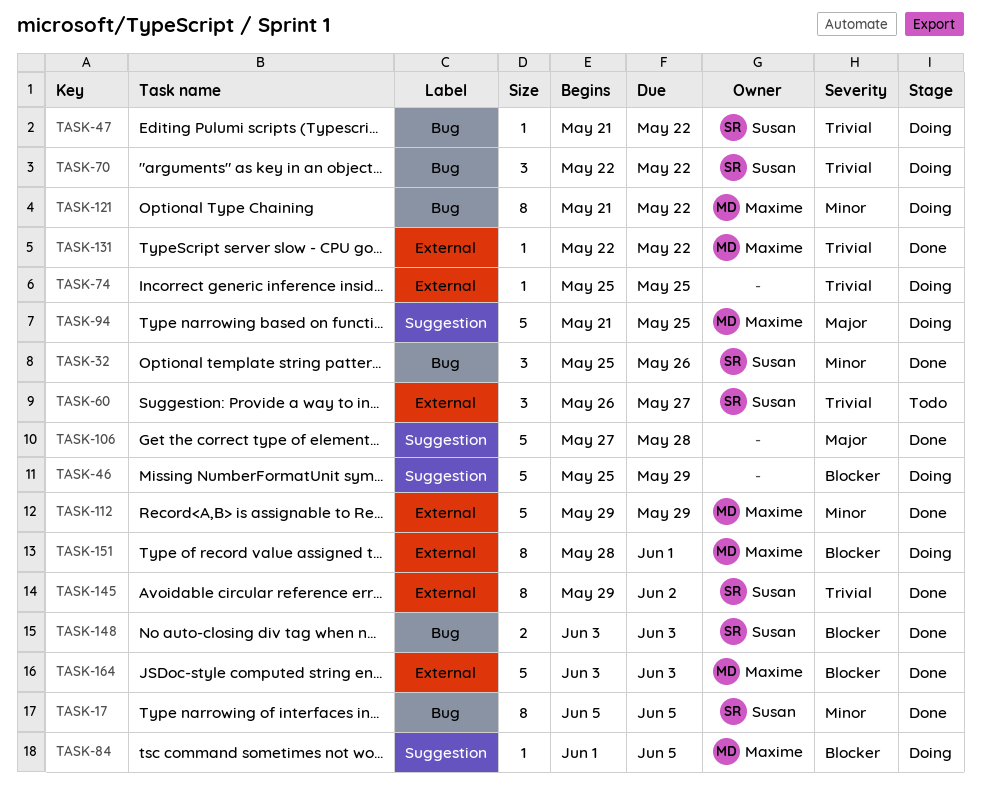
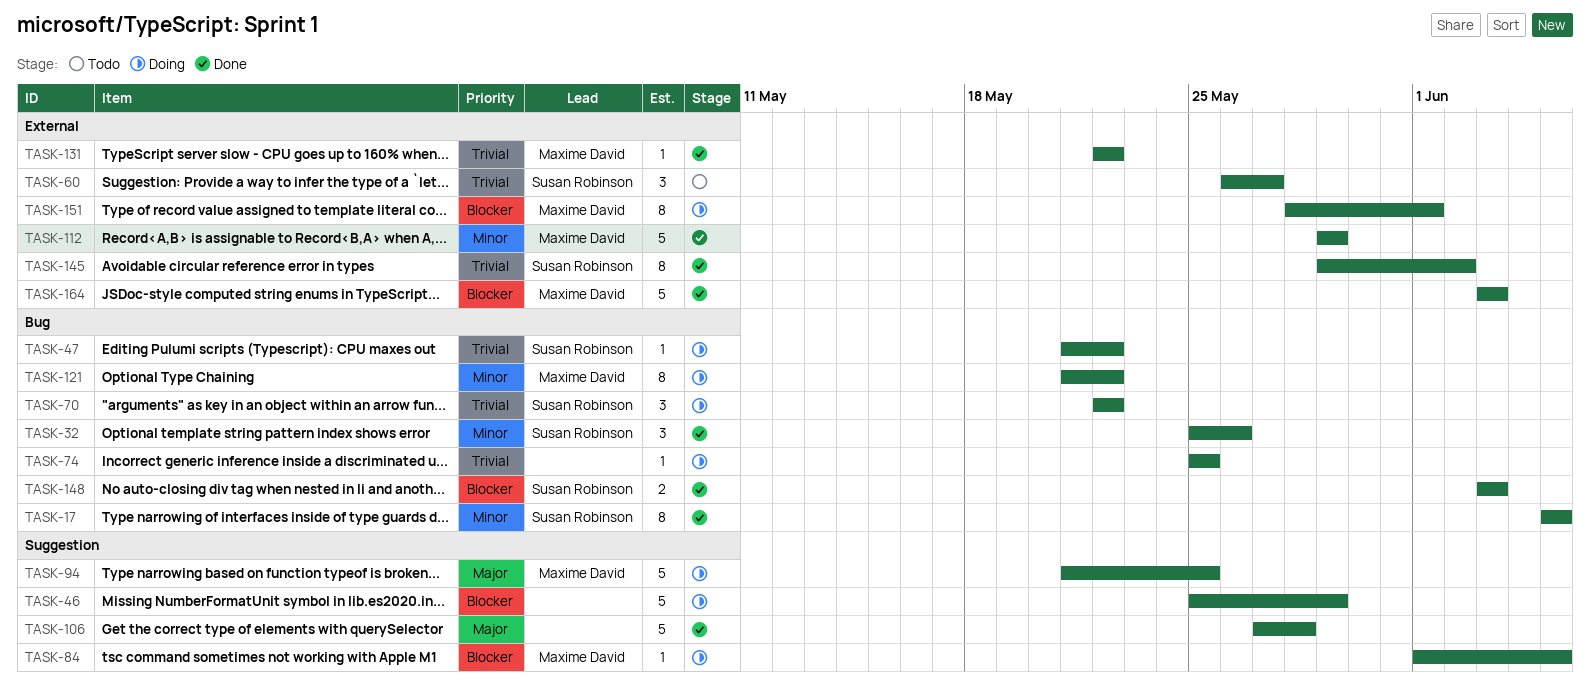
TASK-74, label: External -> Bug

